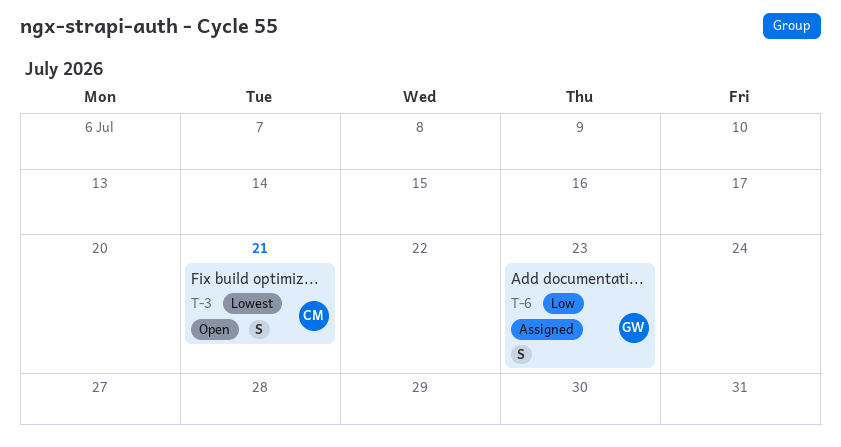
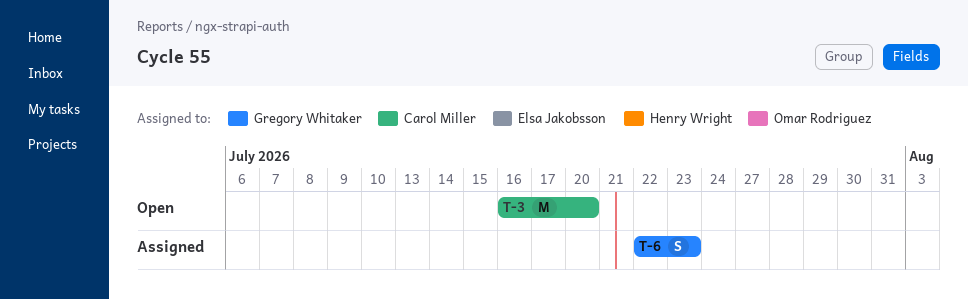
T-3, estimate: S -> M
T-3, due: Jul 21 -> Jul 20

